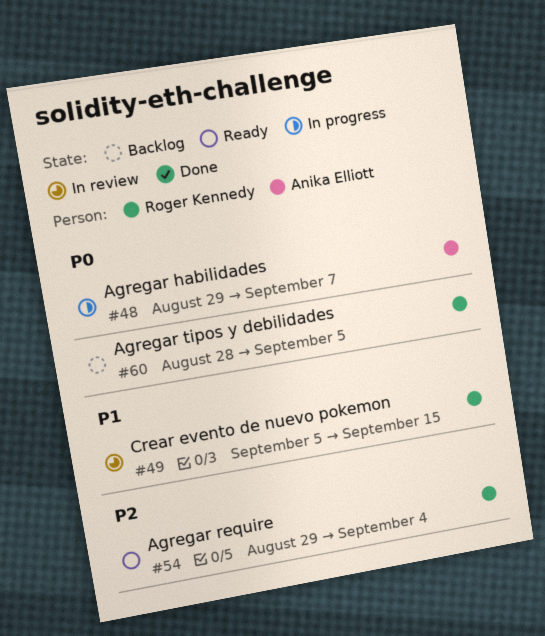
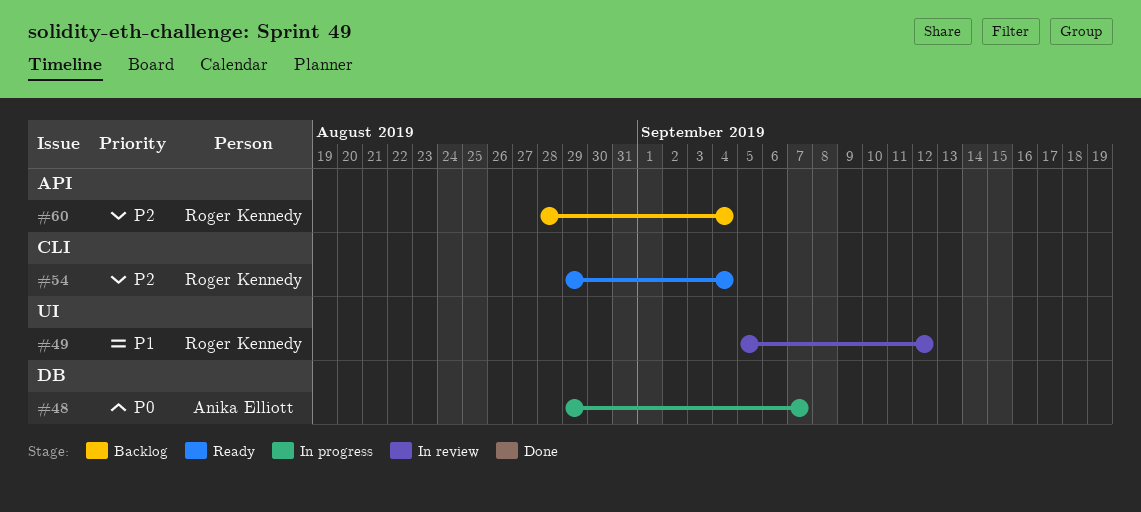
#49, due: Sep 15 -> Sep 12
#60, priority: P0 -> P2
#60, due: Sep 5 -> Sep 4

